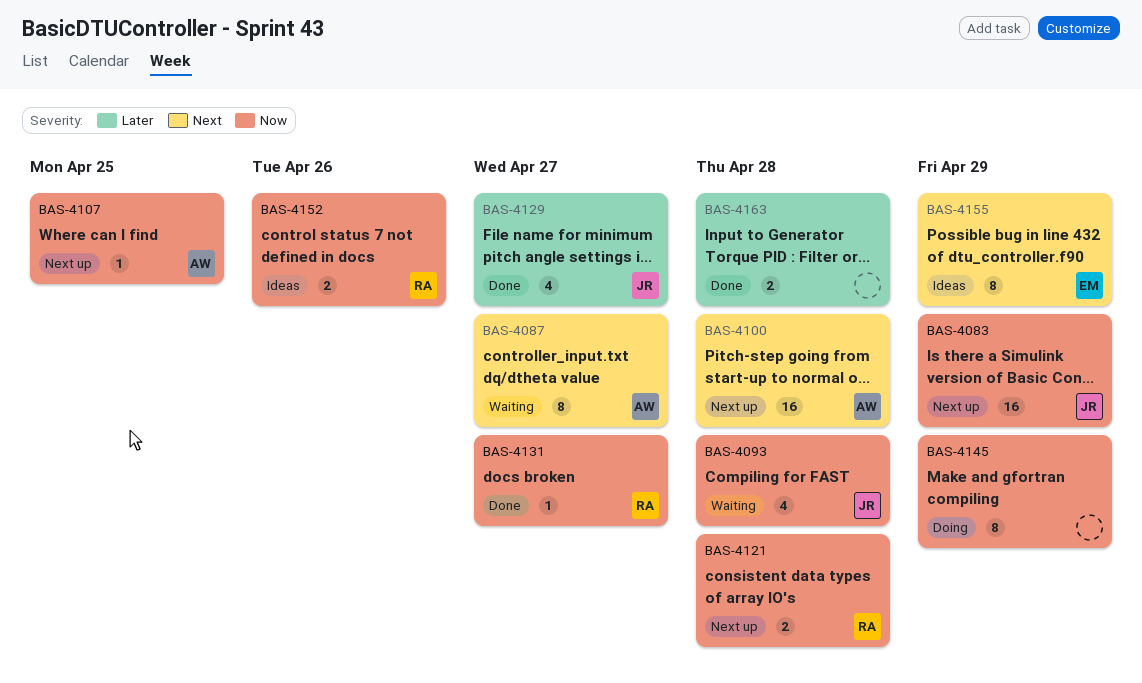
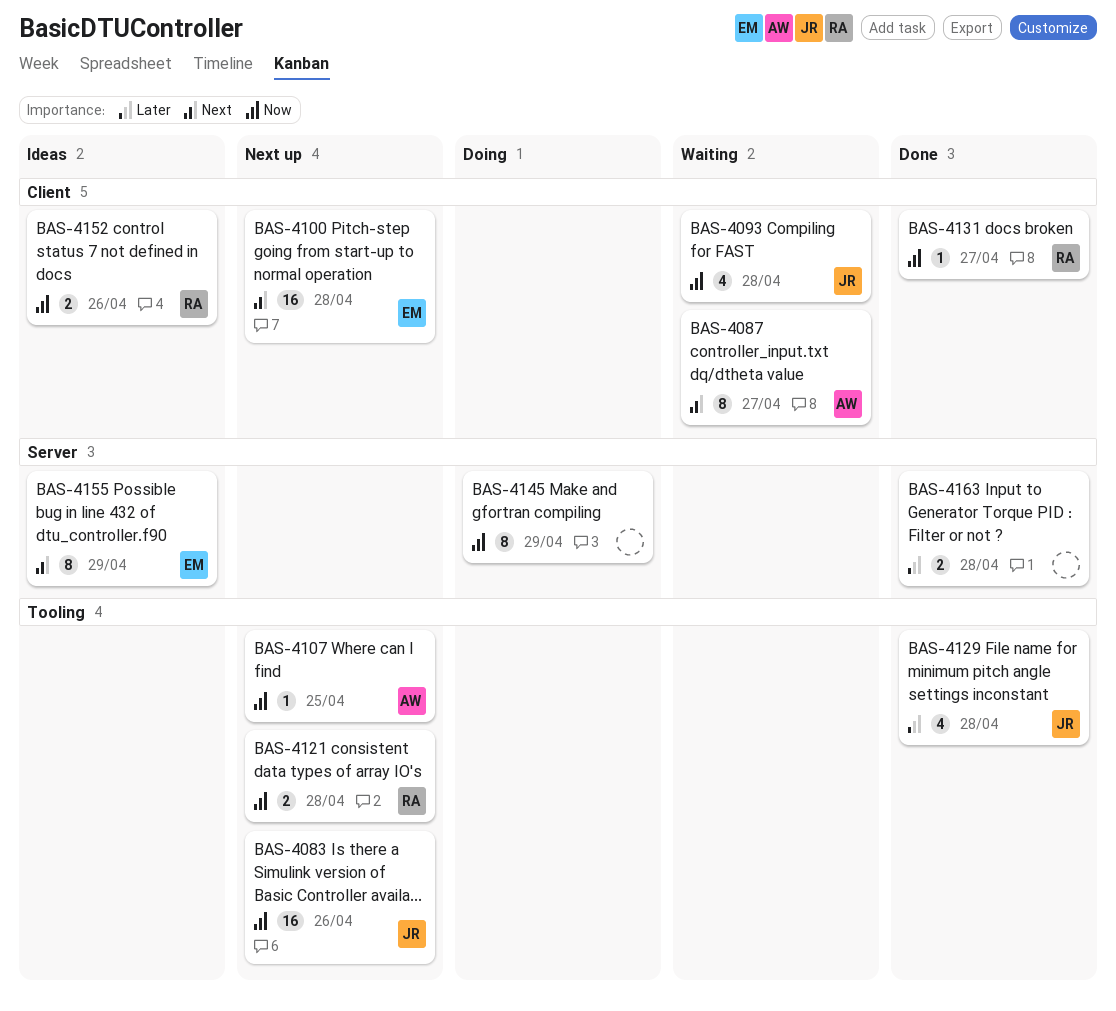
BAS-4083, due: Apr 29 -> Apr 26
BAS-4100, owner: AW -> EM
BAS-4129, due: Apr 27 -> Apr 28

